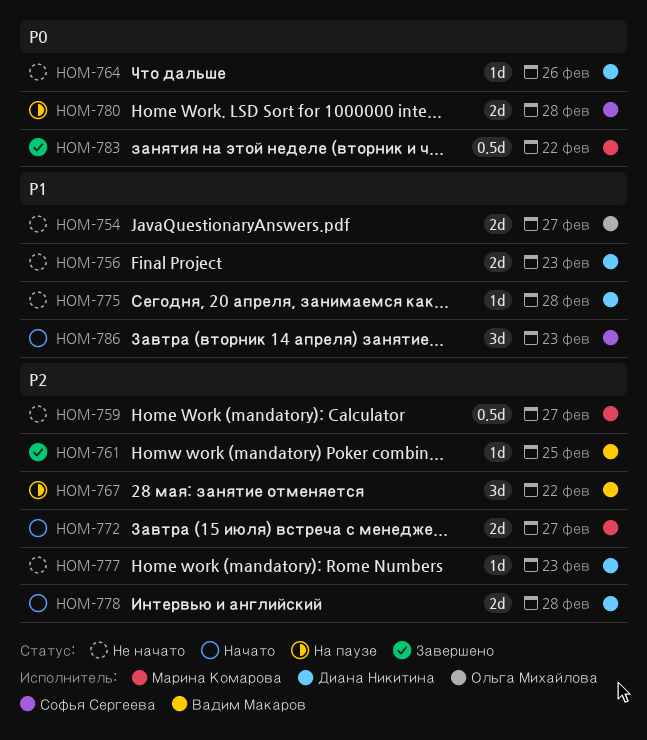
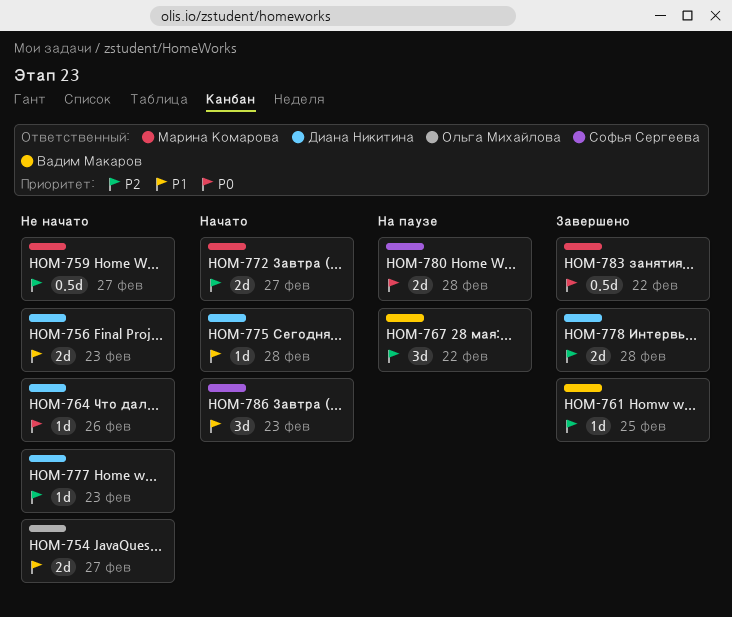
HOM-775, status: Не начато -> Начато
HOM-778, status: Начато -> Завершено

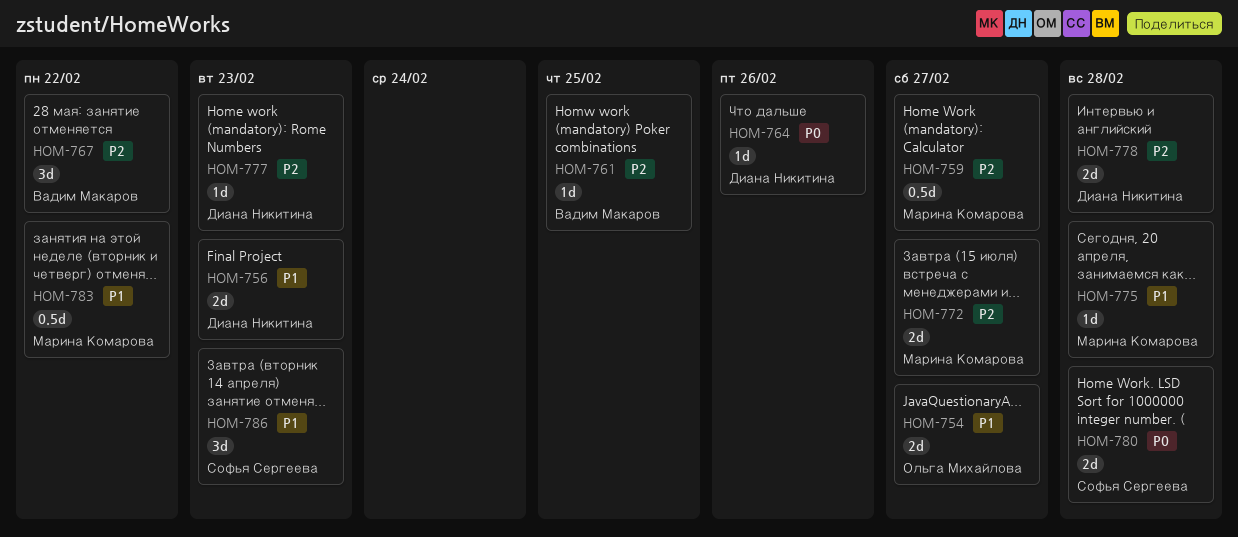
HOM-775, owner: Диана Никитина -> Марина Комарова
HOM-783, priority: P0 -> P1

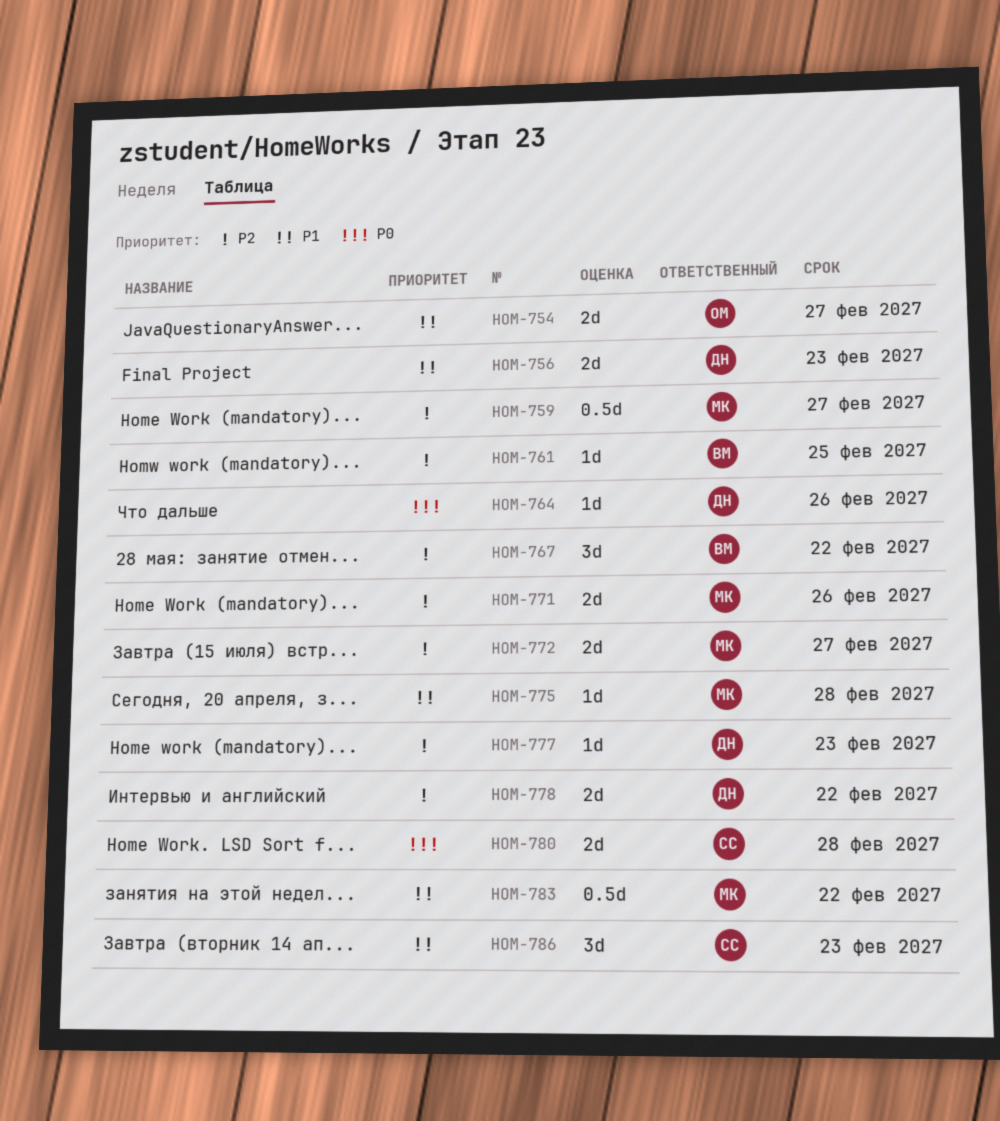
HOM-771: none -> present
HOM-778, due: Feb 28 -> Feb 22

